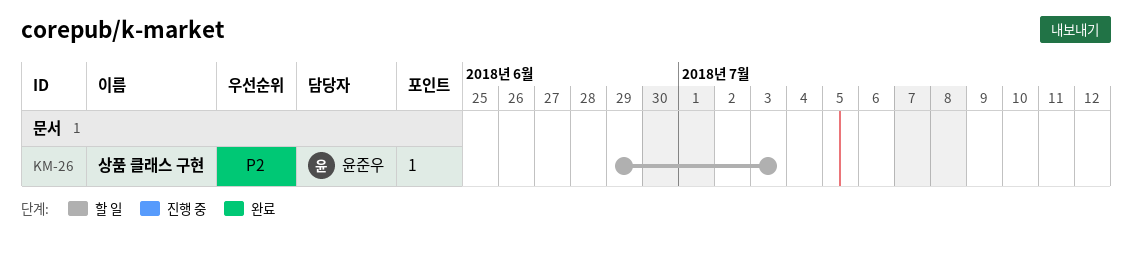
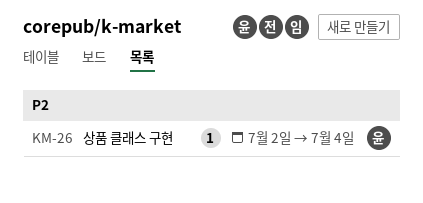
KM-26, start: Jun 29 -> Jul 2
KM-26, due: Jul 3 -> Jul 4

